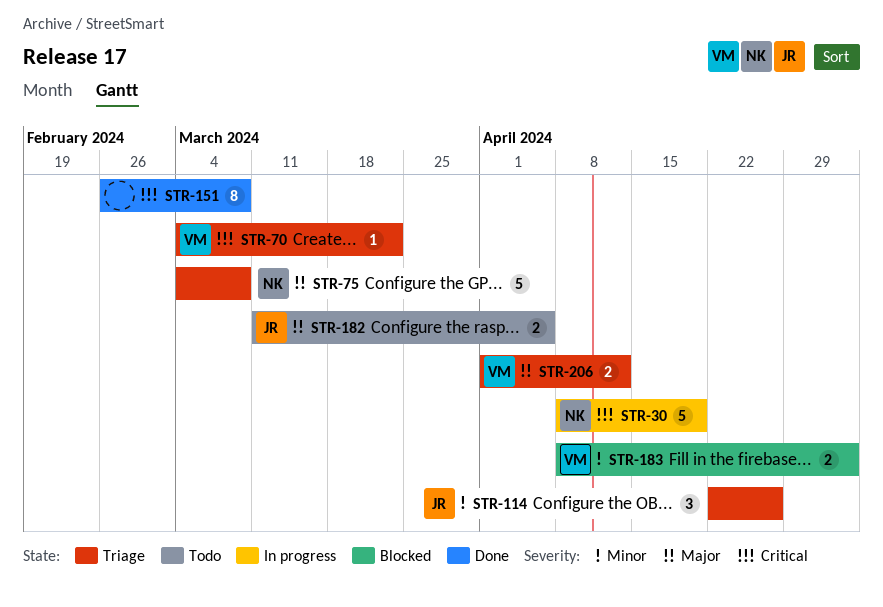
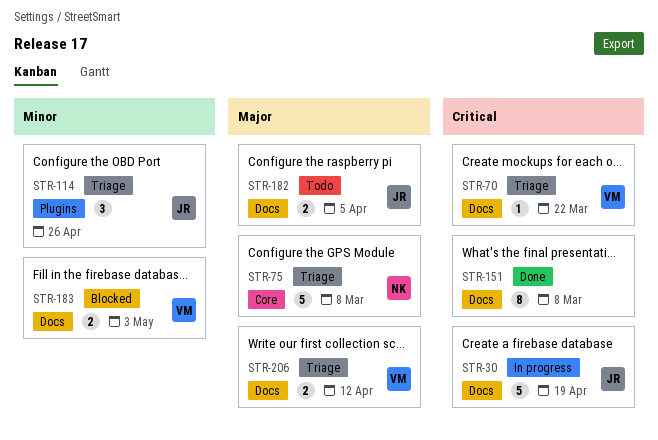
STR-30, owner: NK -> JR

